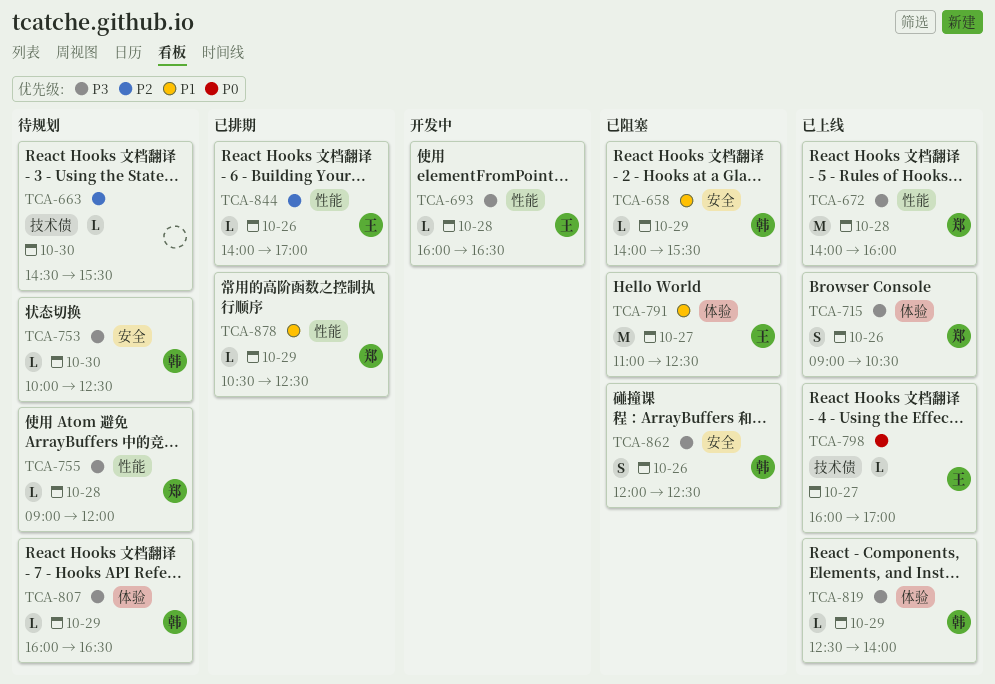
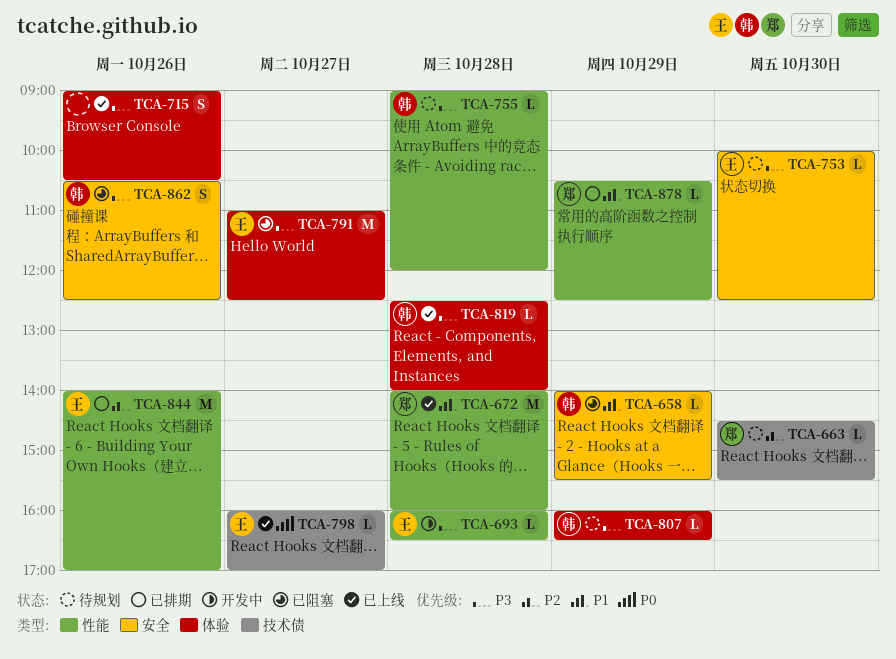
TCA-663, owner: none -> 郑
TCA-672, priority: P3 -> P1
TCA-715, owner: 郑 -> none
TCA-753, owner: 韩 -> 王
TCA-755, owner: 郑 -> 韩
TCA-791, priority: P1 -> P3
TCA-819, day: Oct 29 -> Oct 28
TCA-844, estimate: L -> M
TCA-862, begins: 12:00 -> 10:30

